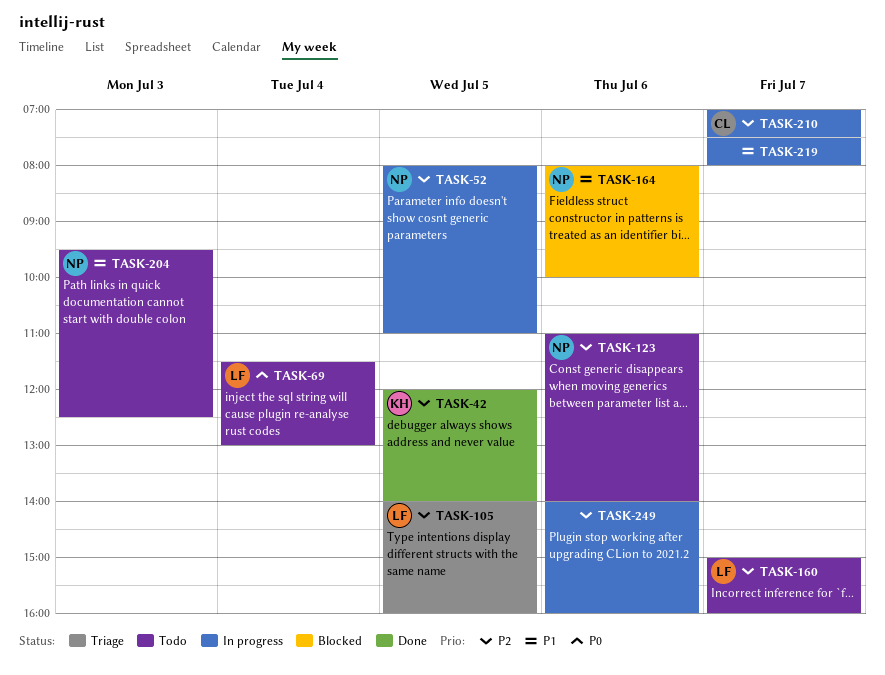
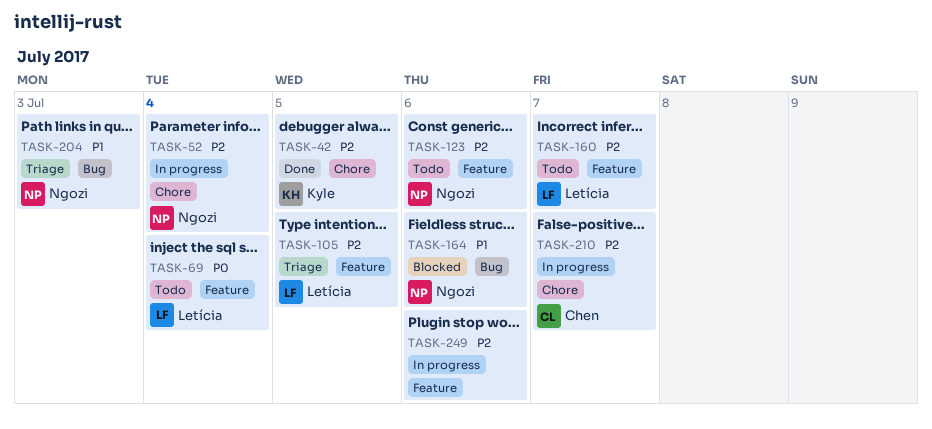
TASK-52, day: Jul 5 -> Jul 4
TASK-204, status: Todo -> Triage
TASK-219: present -> none

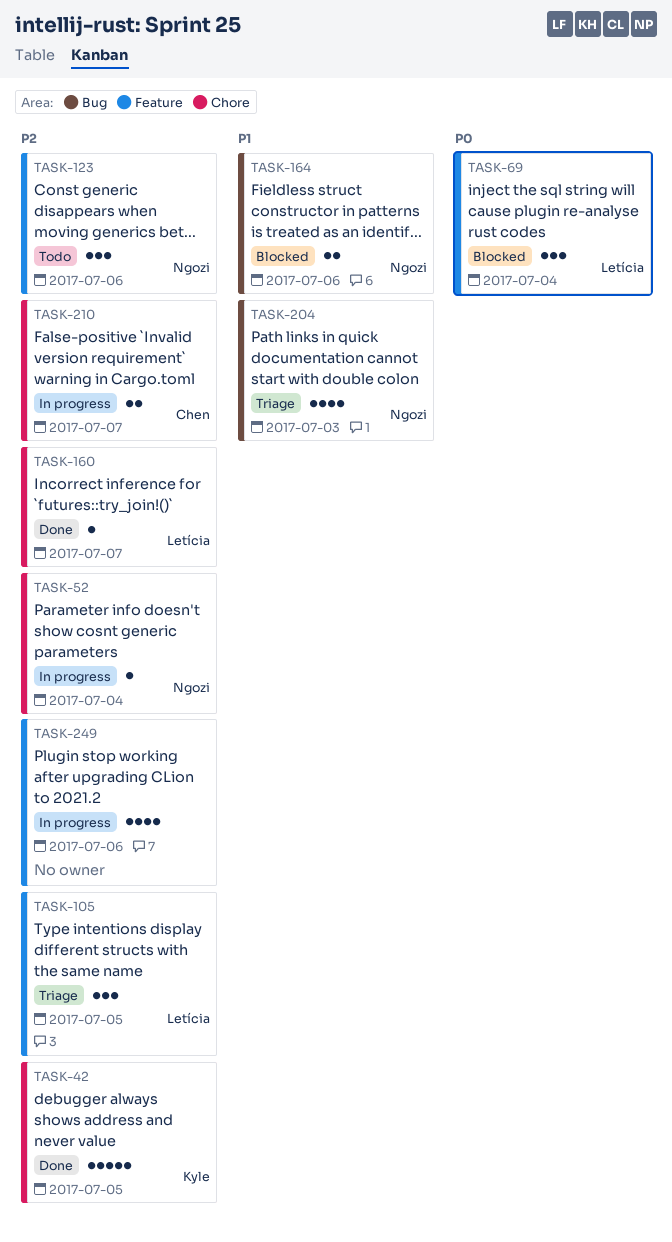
TASK-69, status: Todo -> Blocked
TASK-160, status: Todo -> Done
TASK-160, label: Feature -> Chore

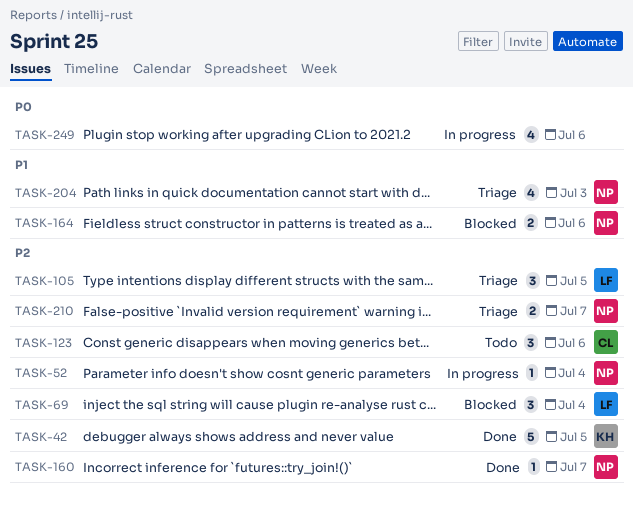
TASK-69, priority: P0 -> P2
TASK-123, owner: Ngozi -> Chen
TASK-160, owner: Letícia -> Ngozi
TASK-210, status: In progress -> Triage
TASK-210, owner: Chen -> Ngozi
TASK-249, priority: P2 -> P0

